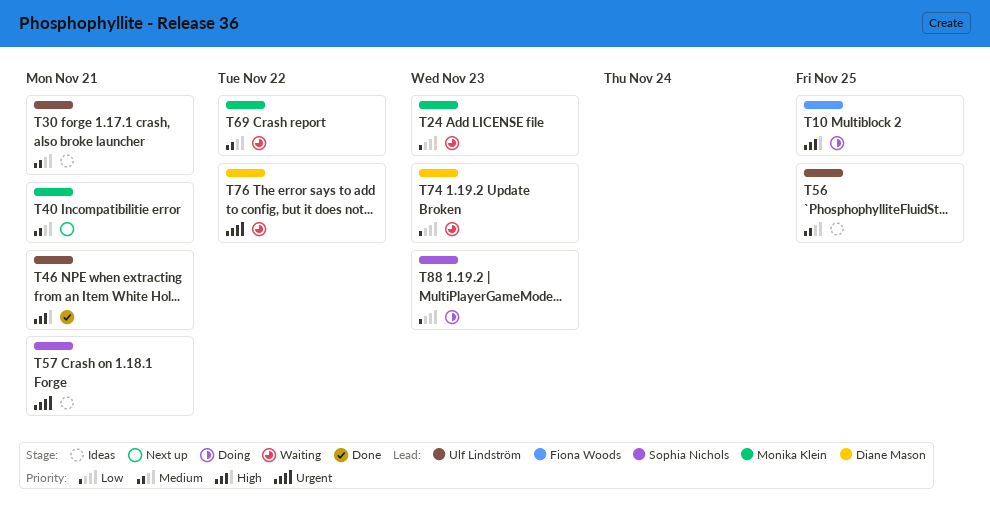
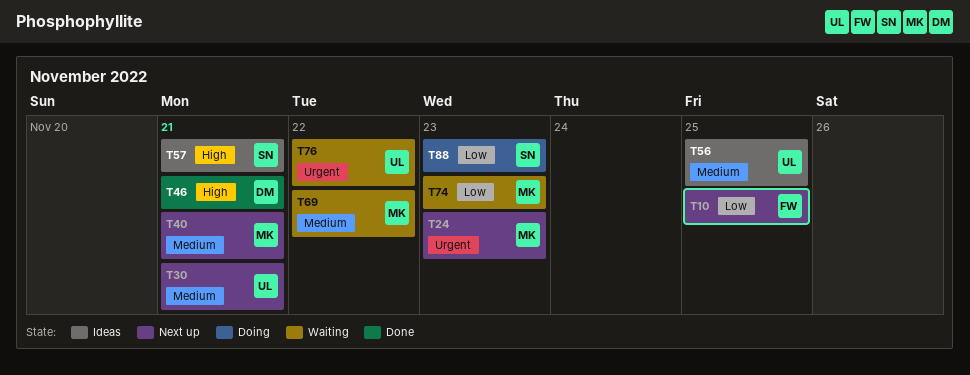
T10, status: Doing -> Next up
T10, priority: High -> Low
T24, status: Waiting -> Next up
T24, priority: Low -> Urgent
T30, status: Ideas -> Next up
T46, owner: Ulf Lindström -> Diane Mason
T57, priority: Urgent -> High
T74, owner: Diane Mason -> Monika Klein
T76, owner: Diane Mason -> Ulf Lindström

